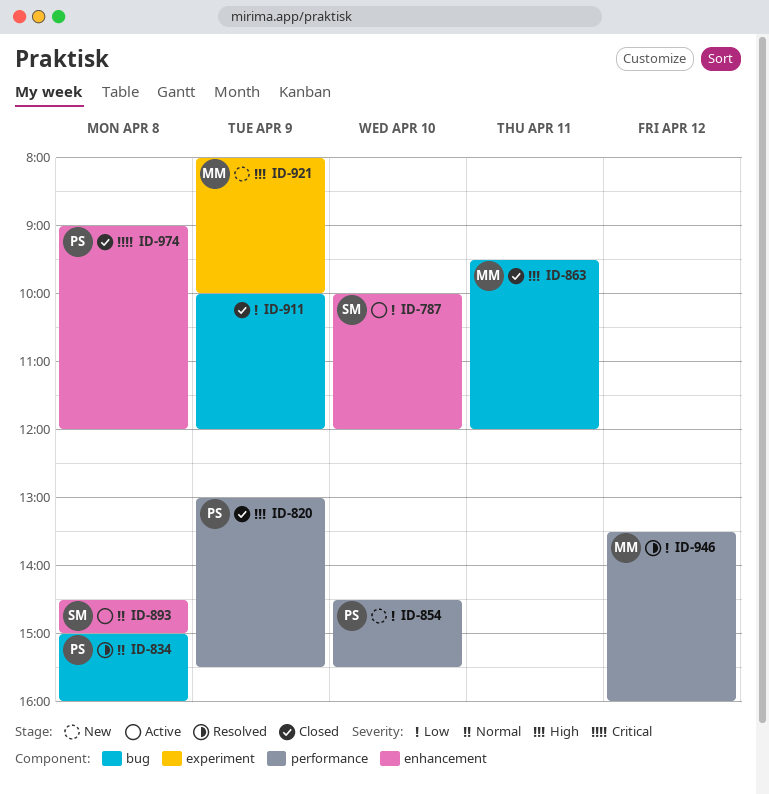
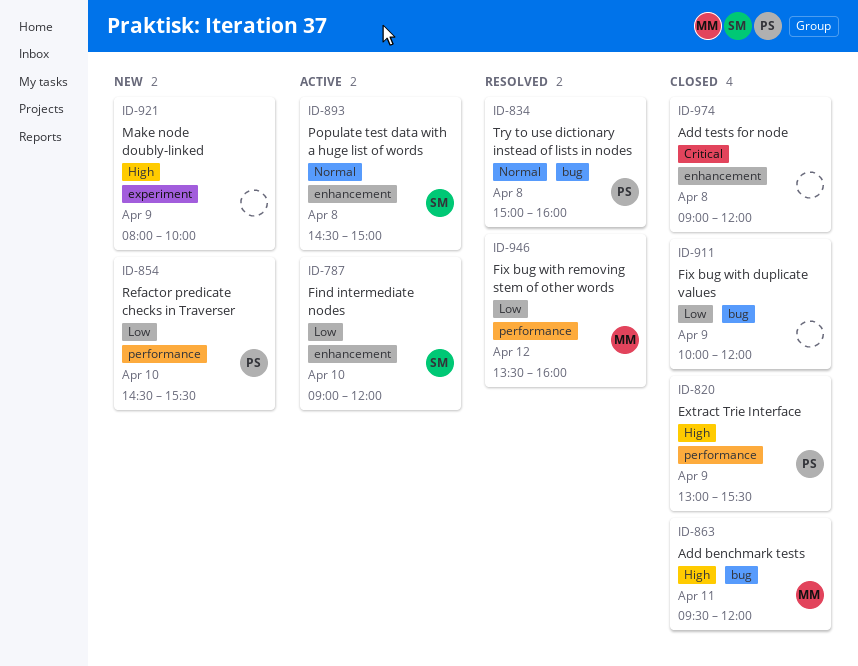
ID-787, begins: 10:00 -> 09:00
ID-921, owner: MM -> none
ID-974, owner: PS -> none

